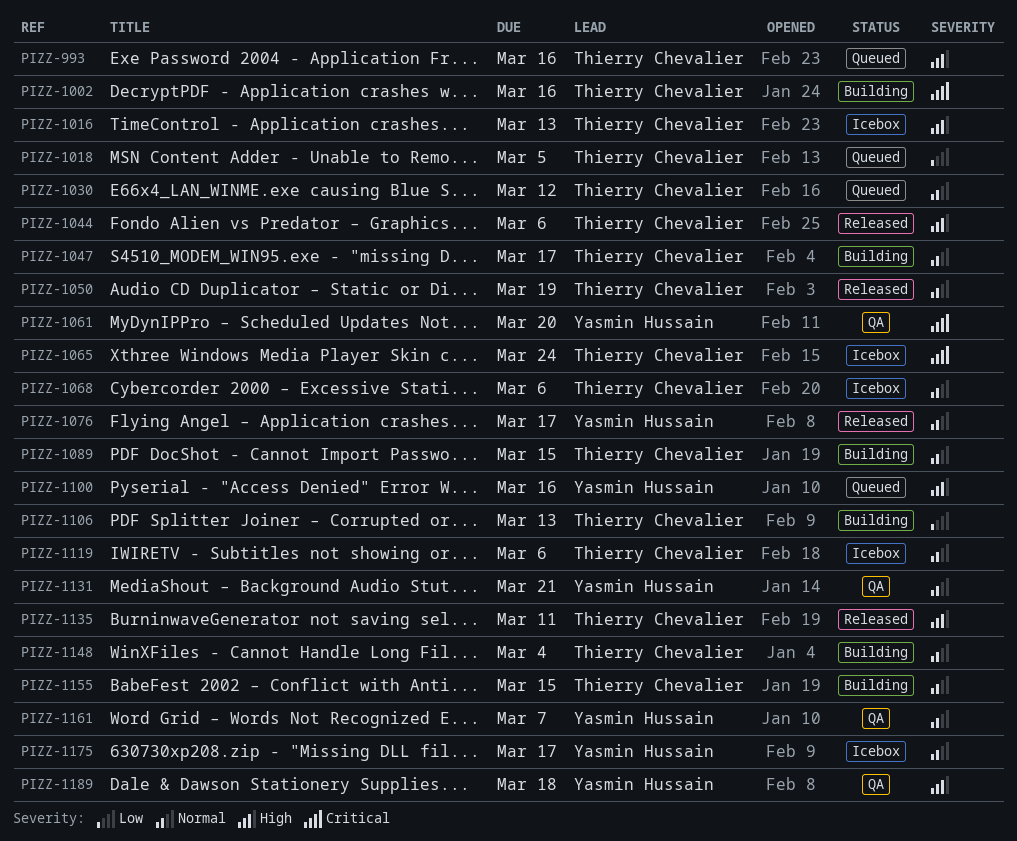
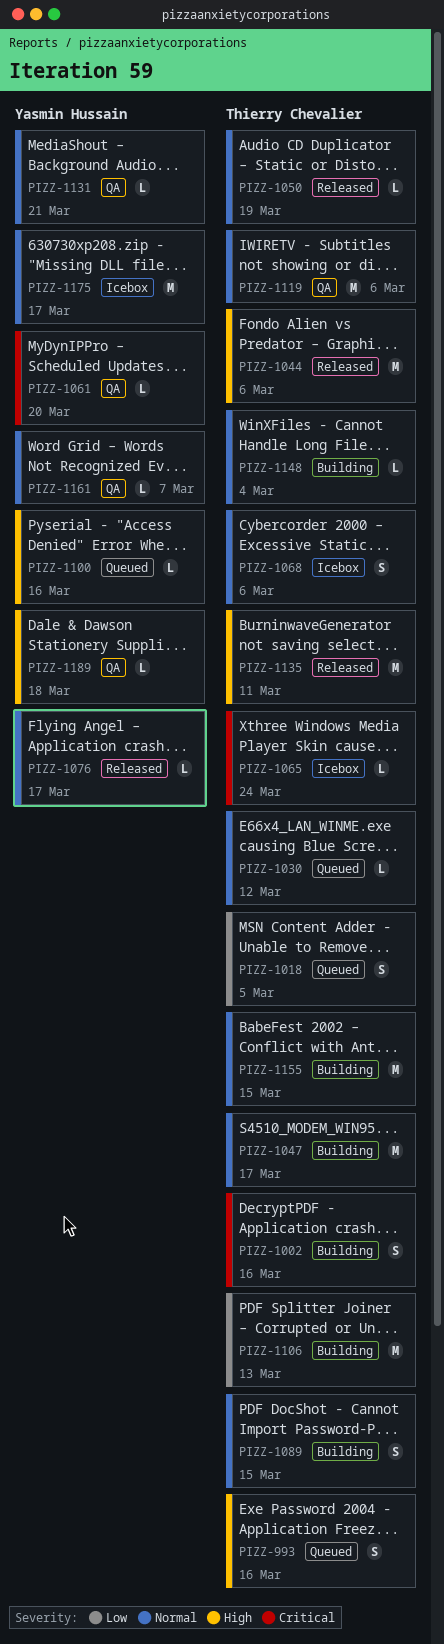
PIZZ-1016: present -> none
PIZZ-1119, status: Icebox -> QA

